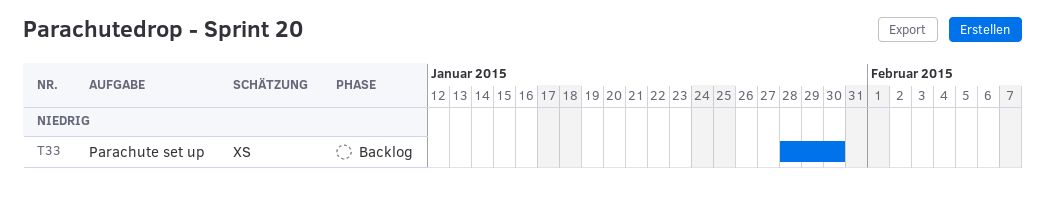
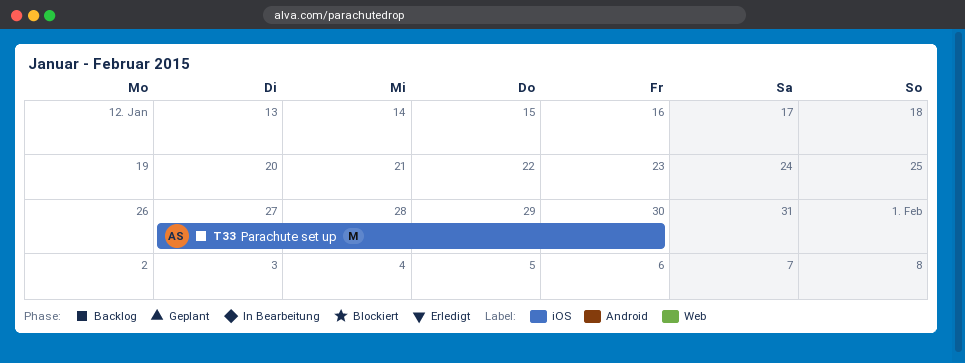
T33, estimate: XS -> M
T33, start: Jan 28 -> Jan 27

